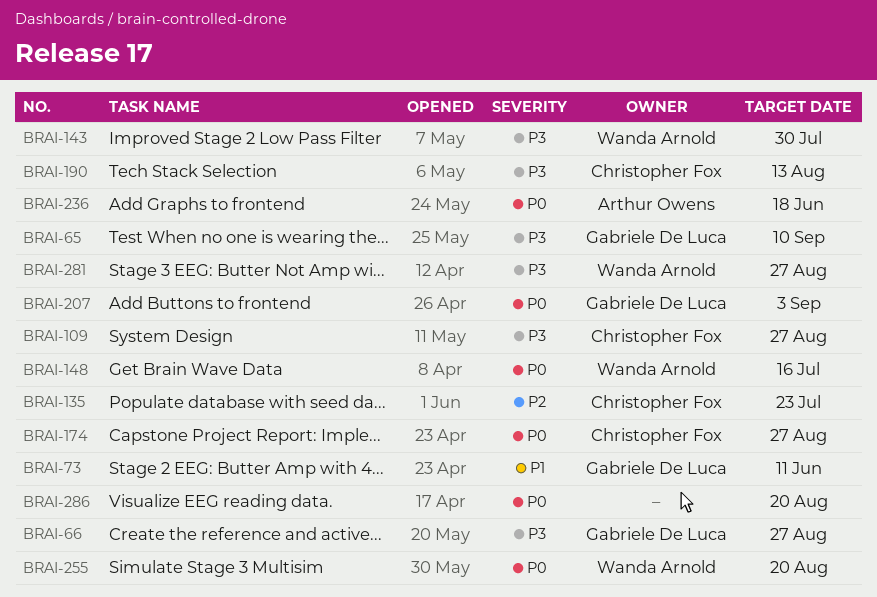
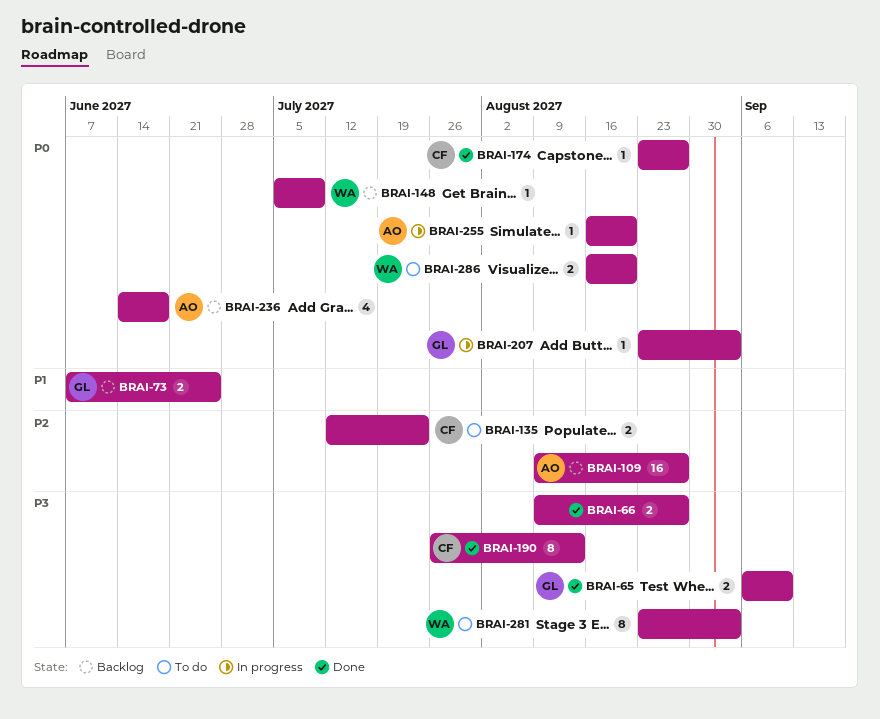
BRAI-66, owner: Gabriele De Luca -> none
BRAI-73, due: Jun 11 -> Jun 25
BRAI-109, owner: Christopher Fox -> Arthur Owens
BRAI-109, priority: P3 -> P2
BRAI-143: present -> none
BRAI-148, due: Jul 16 -> Jul 9
BRAI-255, owner: Wanda Arnold -> Arthur Owens
BRAI-281, due: Aug 27 -> Sep 3
BRAI-286, owner: none -> Wanda Arnold

